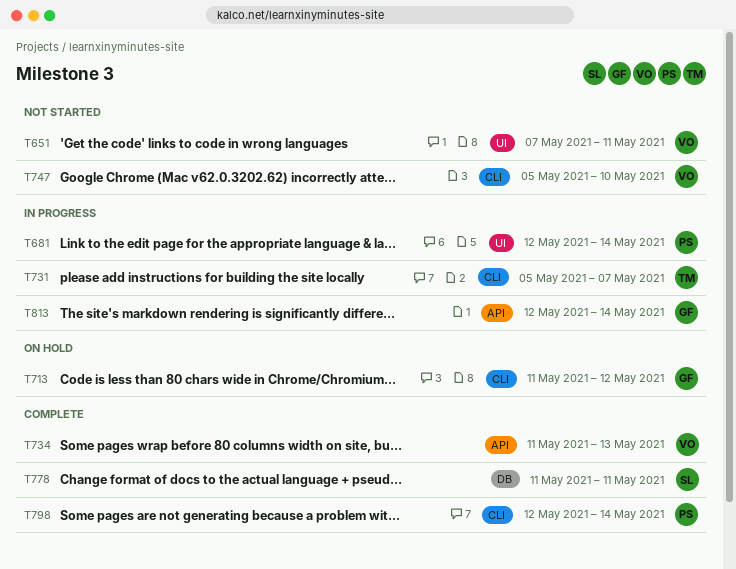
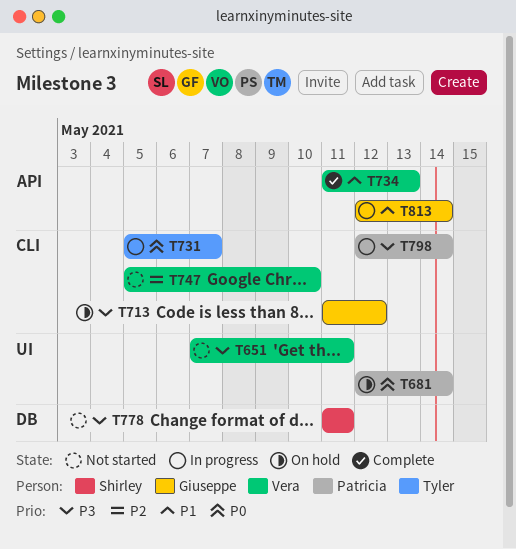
T681, status: In progress -> On hold
T778, status: Complete -> Not started
T798, status: Complete -> In progress

